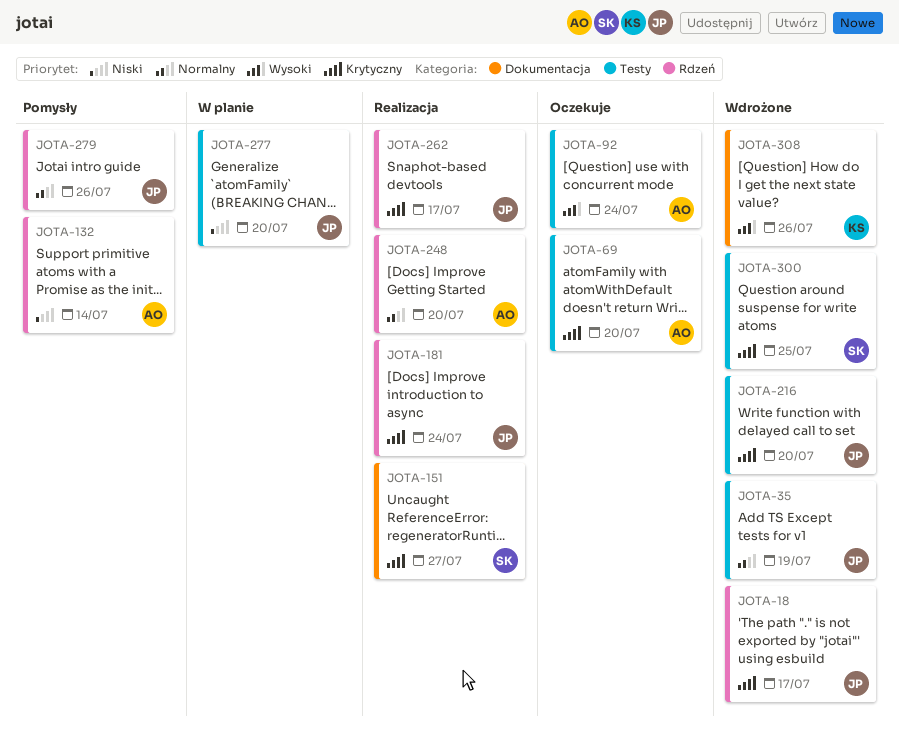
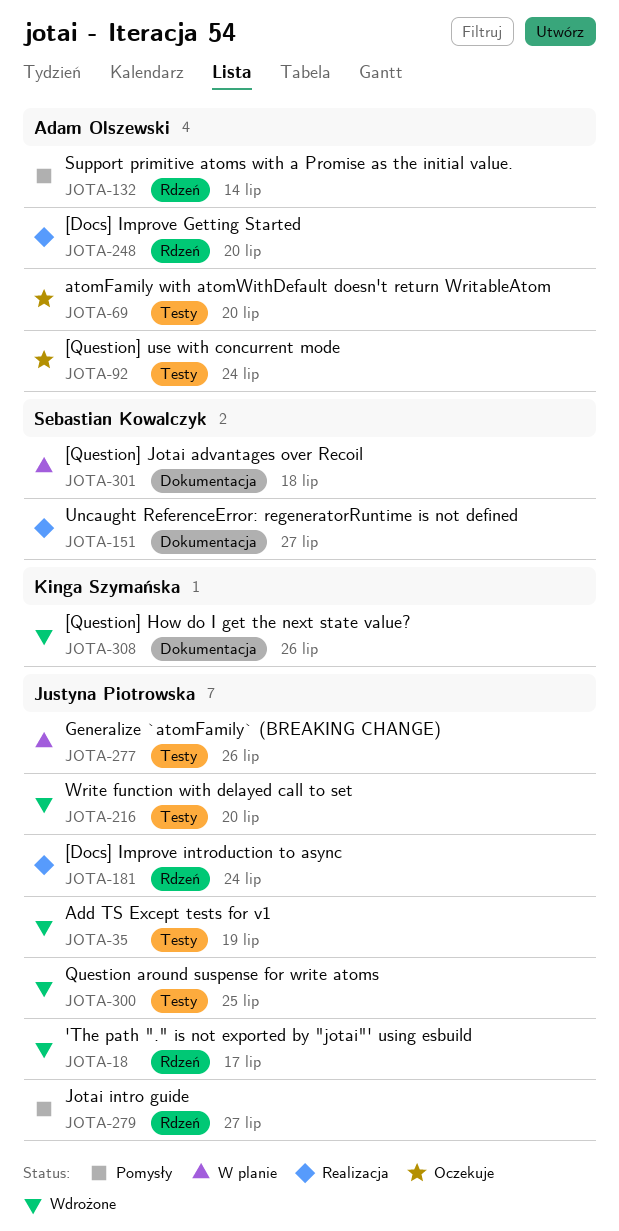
JOTA-262: present -> none
JOTA-277, due: Jul 20 -> Jul 26
JOTA-279, due: Jul 26 -> Jul 27
JOTA-300, owner: Sebastian Kowalczyk -> Justyna Piotrowska
JOTA-301: none -> present

